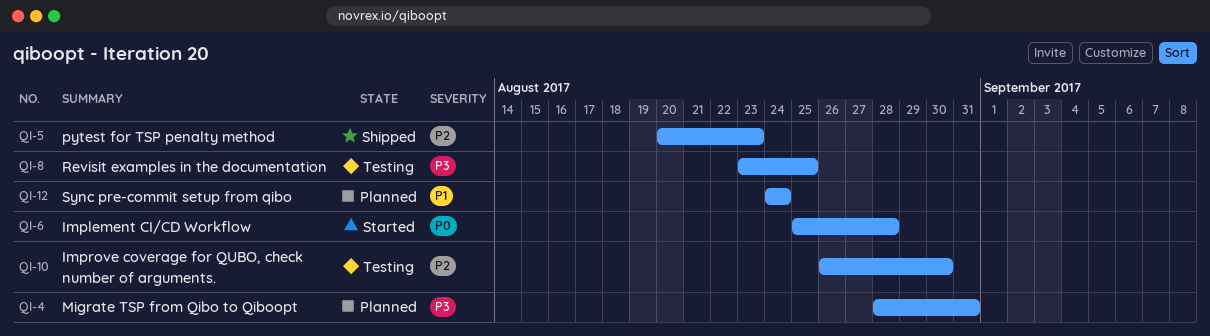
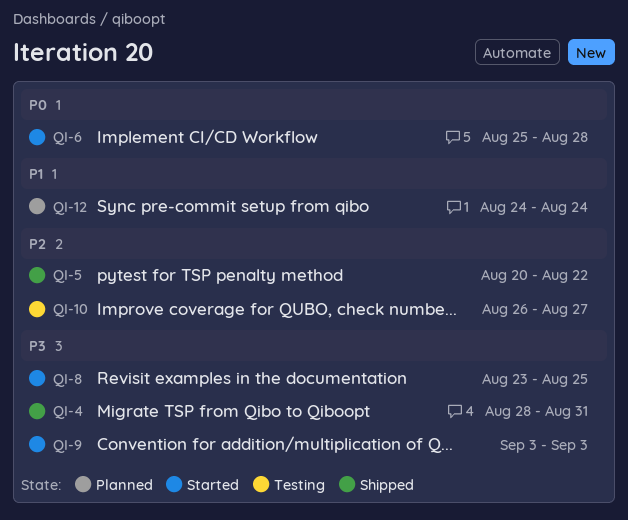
QI-4, status: Planned -> Shipped
QI-5, due: Aug 23 -> Aug 22
QI-8, status: Testing -> Started
QI-9: none -> present
QI-10, due: Aug 30 -> Aug 27

